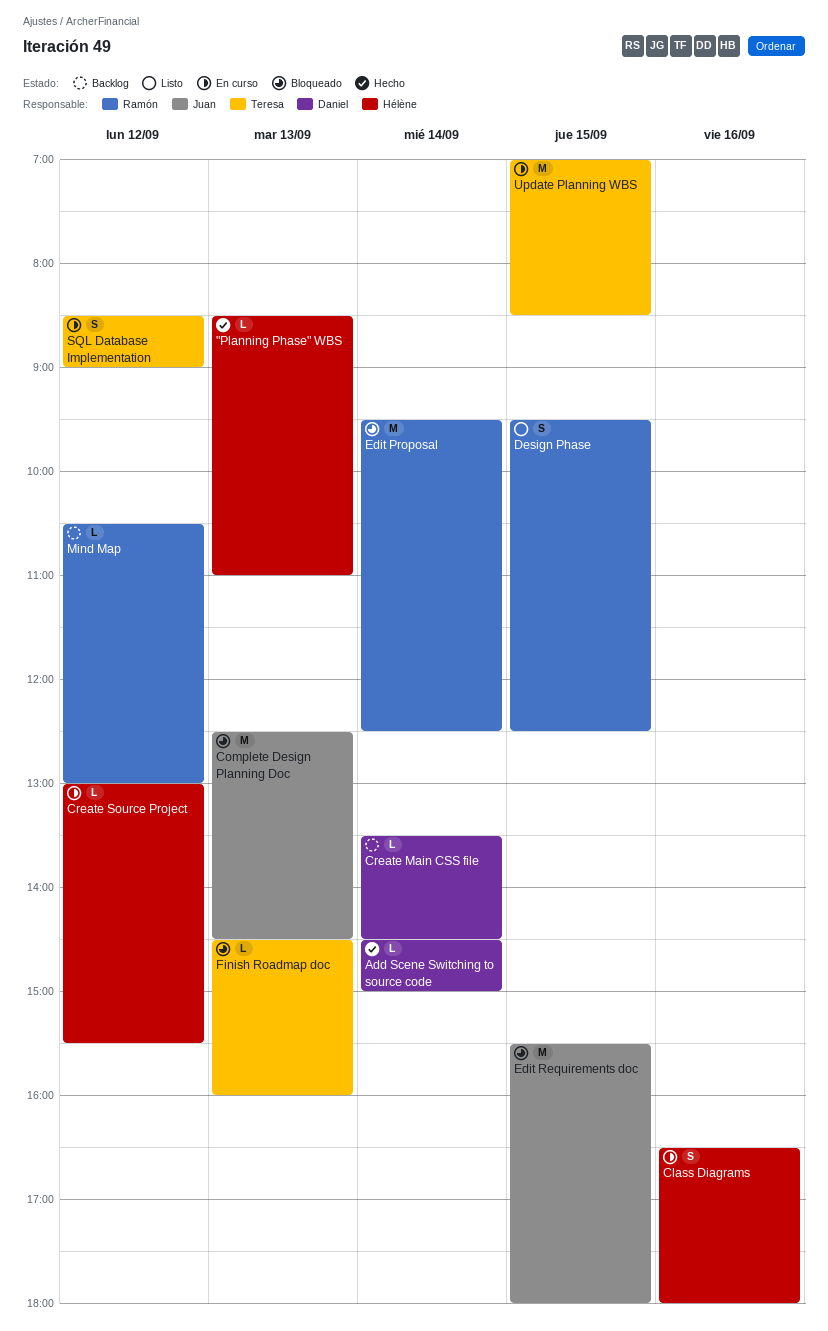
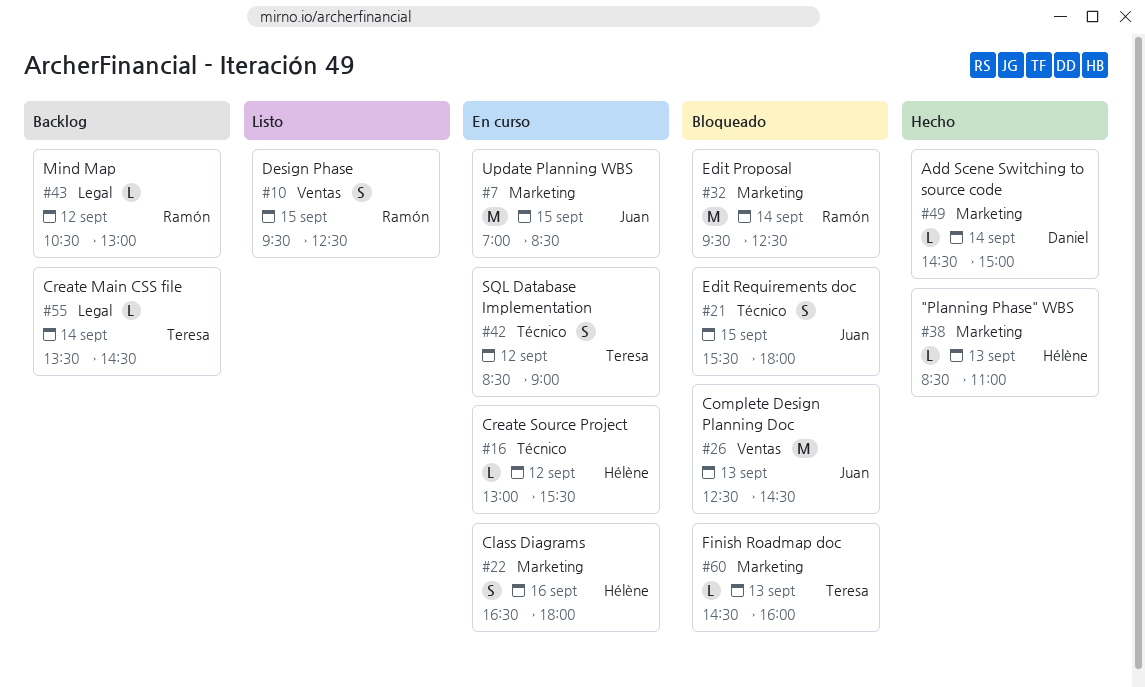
Create Main CSS file, owner: Daniel -> Teresa
Edit Requirements doc, estimate: M -> S
Update Planning WBS, owner: Teresa -> Juan

